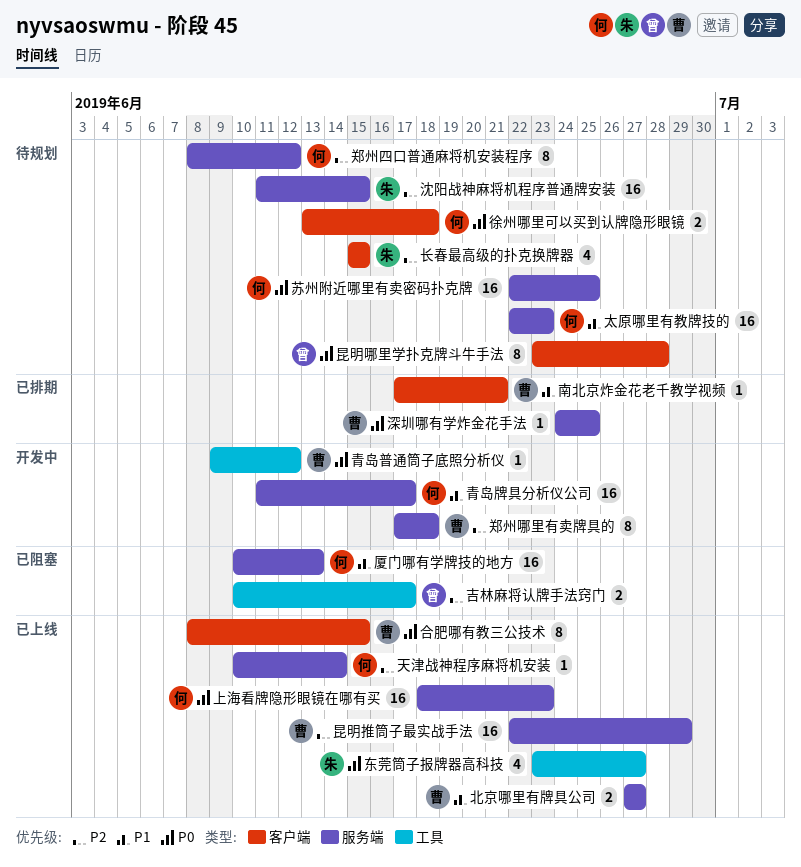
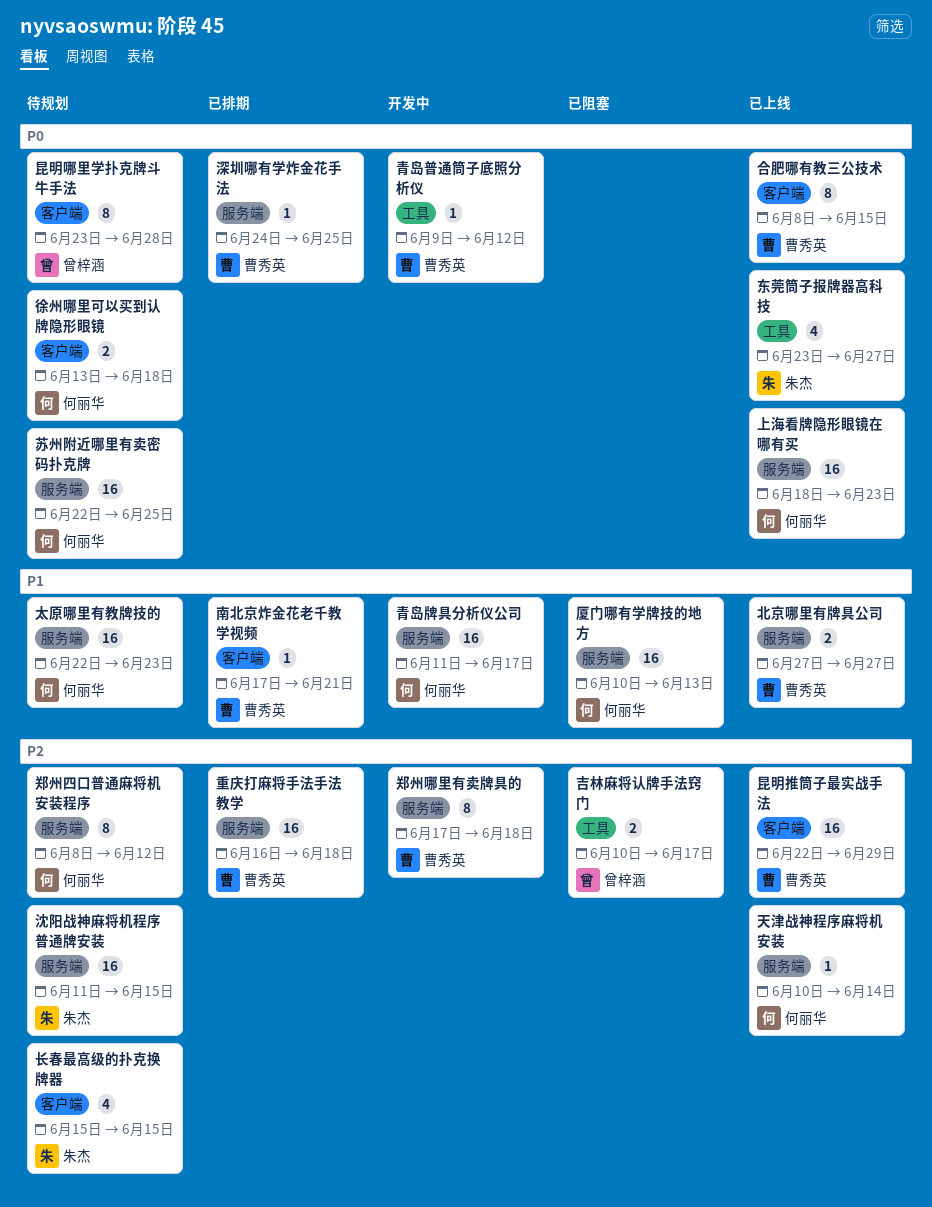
昆明推筒子最实战手法, label: 服务端 -> 客户端
重庆打麻将手法手法教学: none -> present

